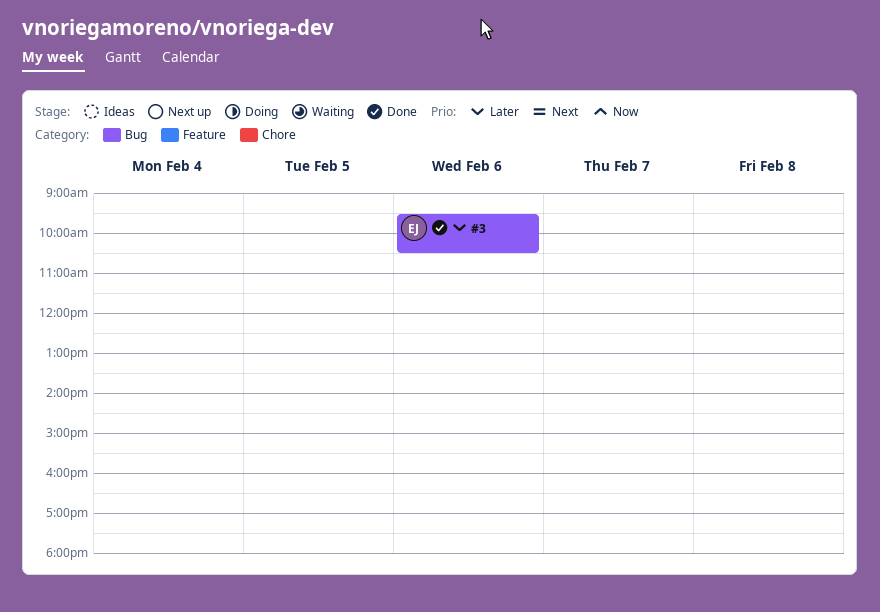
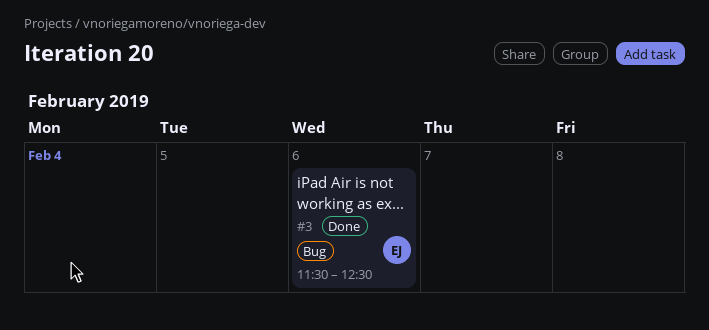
#3, begins: 09:30 -> 11:30
#3, ends: 10:30 -> 12:30

